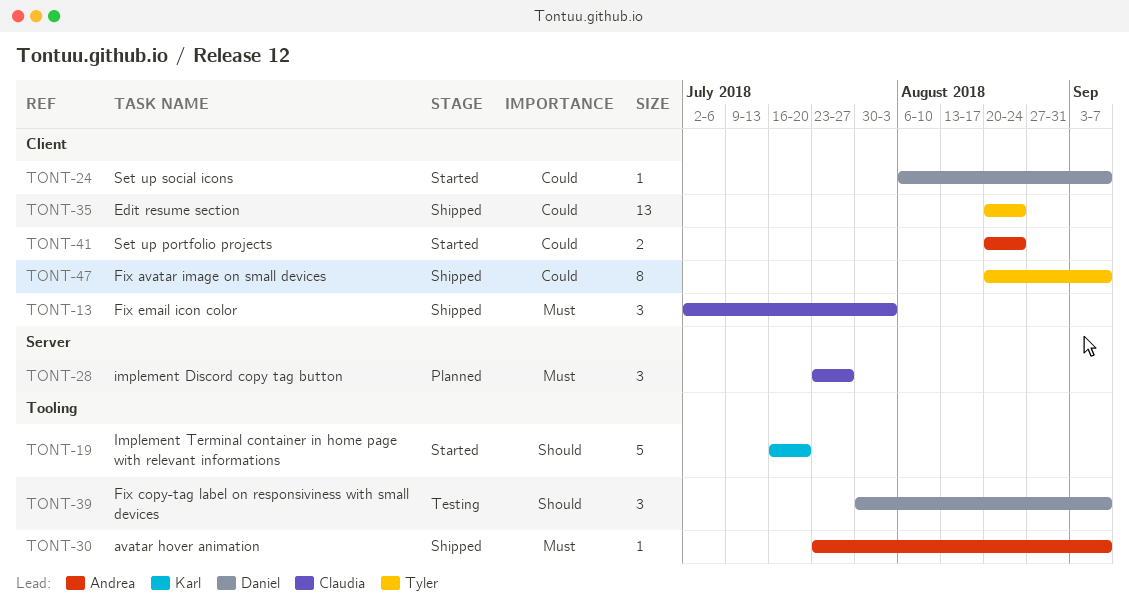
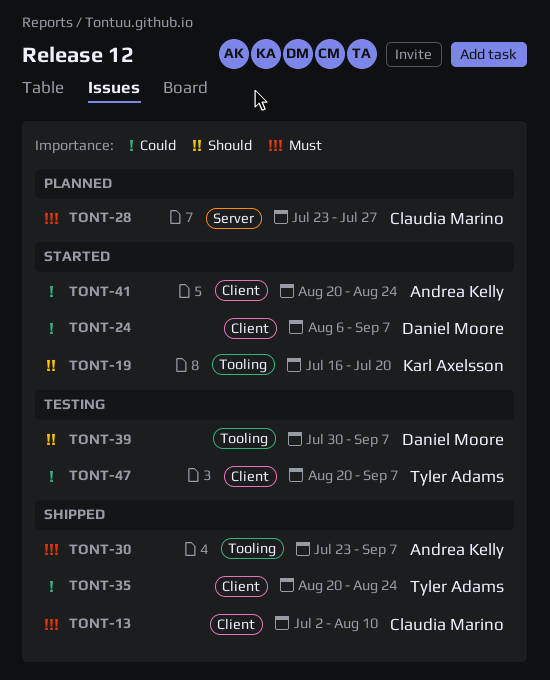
TONT-13, due: Aug 3 -> Aug 10
TONT-47, status: Shipped -> Testing

